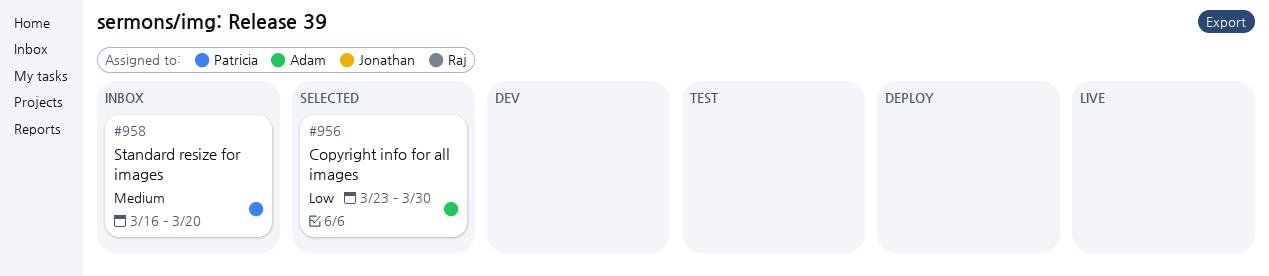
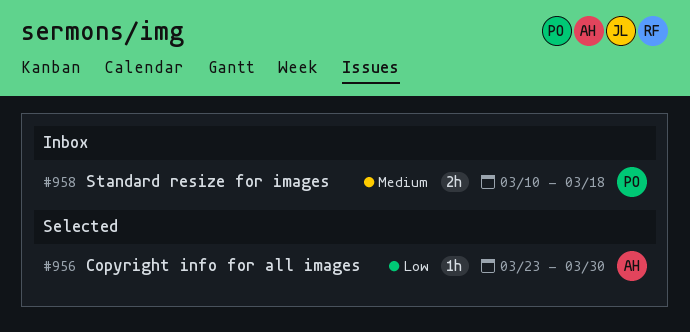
#958, start: Mar 16 -> Mar 10
#958, due: Mar 20 -> Mar 18

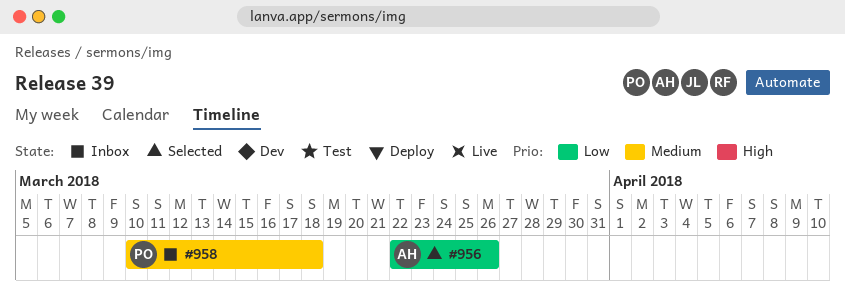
#956, start: Mar 23 -> Mar 22
#956, due: Mar 30 -> Mar 26

